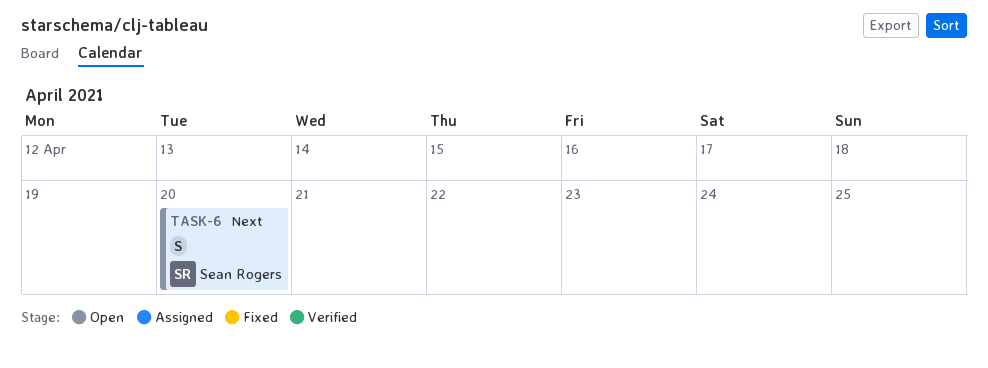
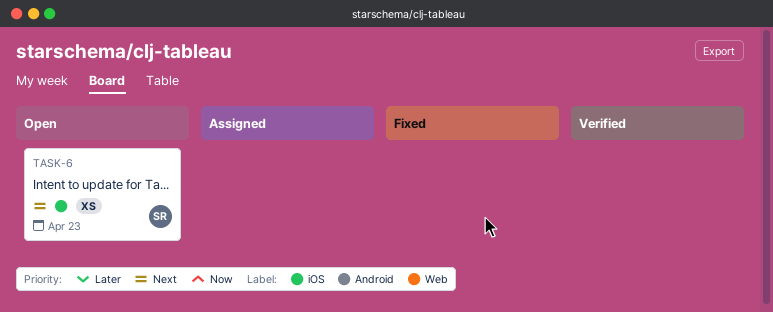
TASK-6, estimate: S -> XS
TASK-6, due: Apr 20 -> Apr 23

